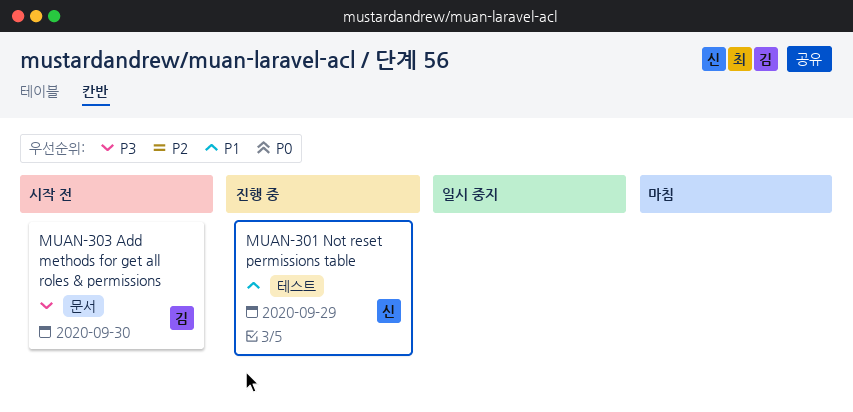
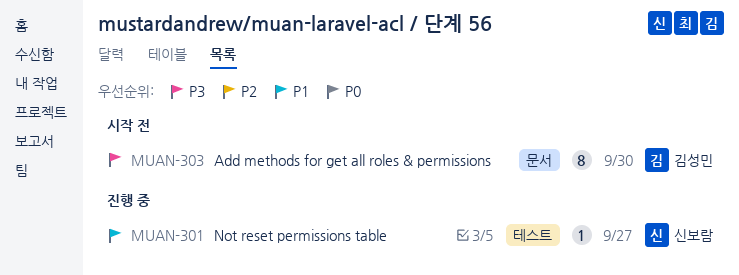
MUAN-301, due: Sep 29 -> Sep 27

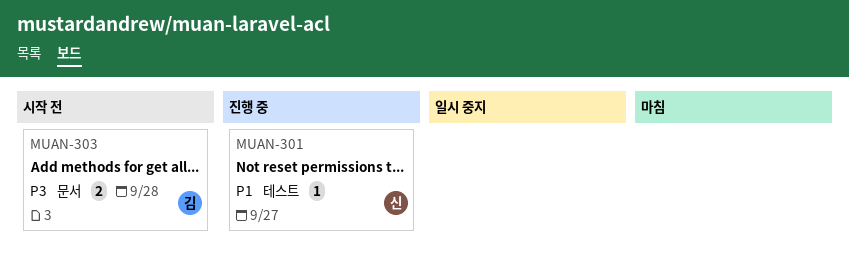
MUAN-303, estimate: 8 -> 2
MUAN-303, due: Sep 30 -> Sep 28

